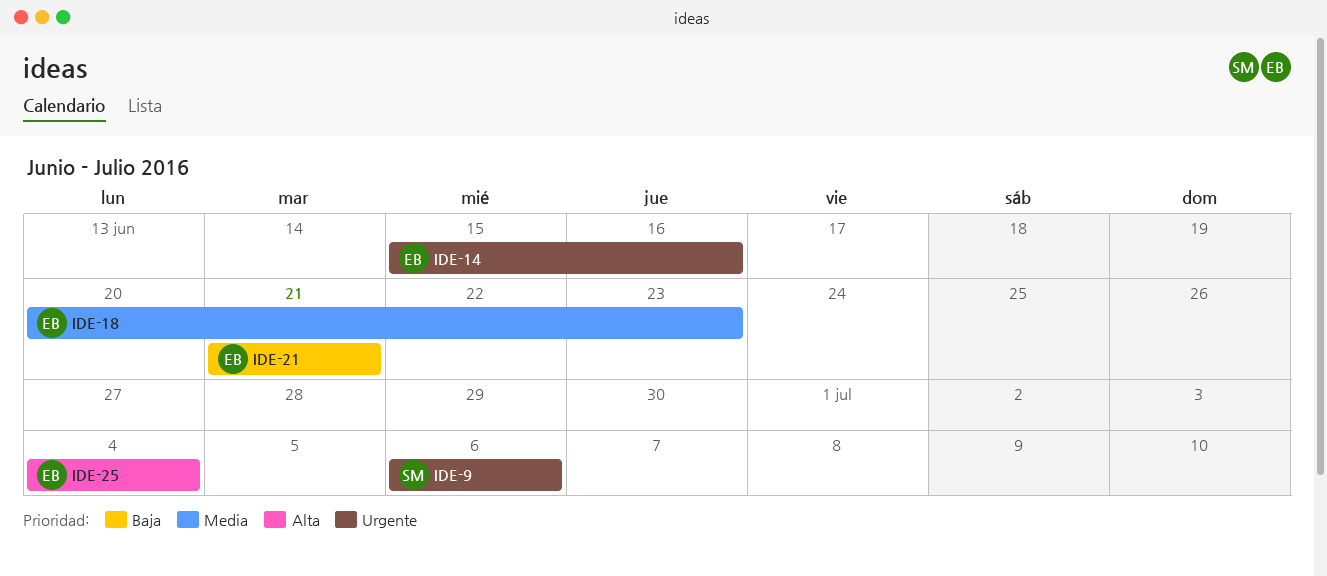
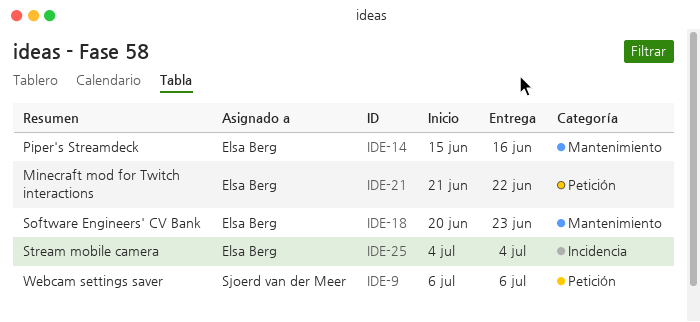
IDE-21, due: Jun 21 -> Jun 22

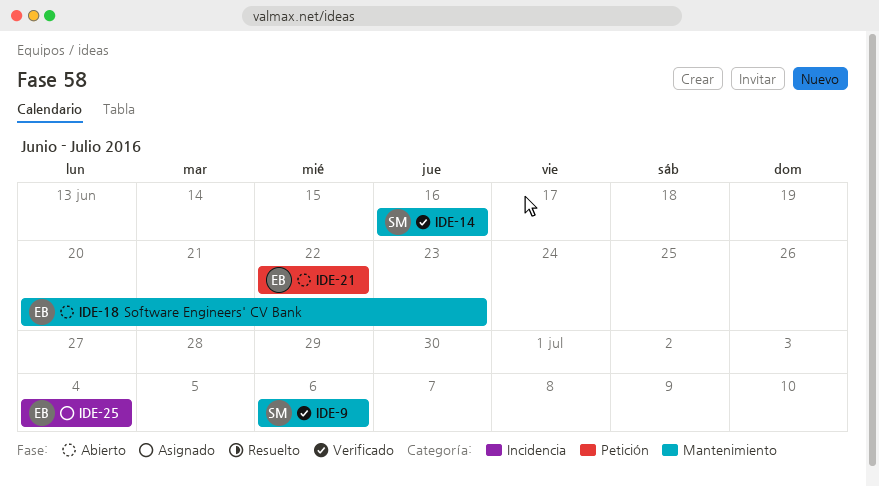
IDE-9, label: Petición -> Mantenimiento
IDE-14, owner: Elsa Berg -> Sjoerd van der Meer
IDE-14, start: Jun 15 -> Jun 16
IDE-21, start: Jun 21 -> Jun 22

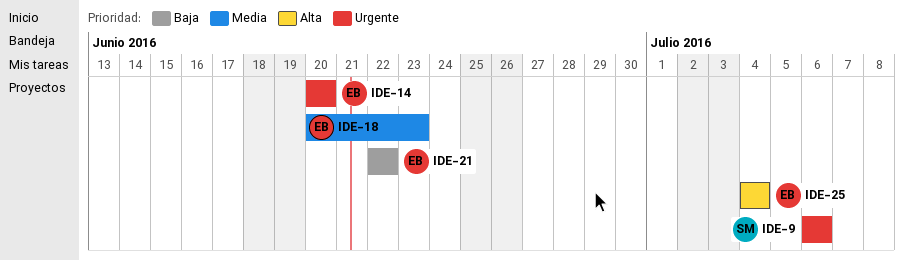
IDE-14, owner: SM -> EB
IDE-14, start: Jun 16 -> Jun 20
IDE-14, due: Jun 16 -> Jun 20

